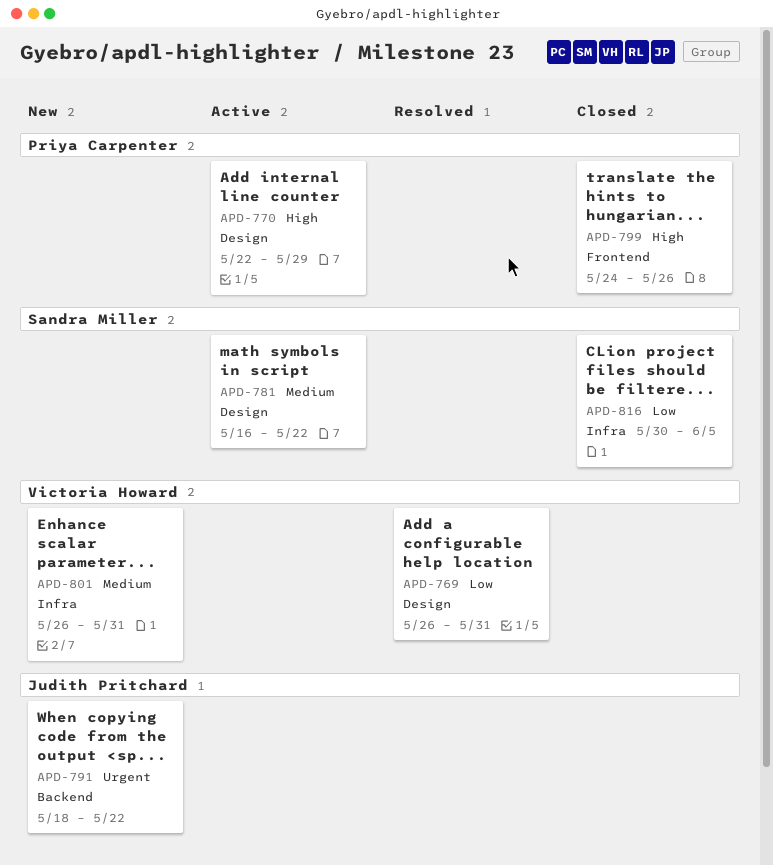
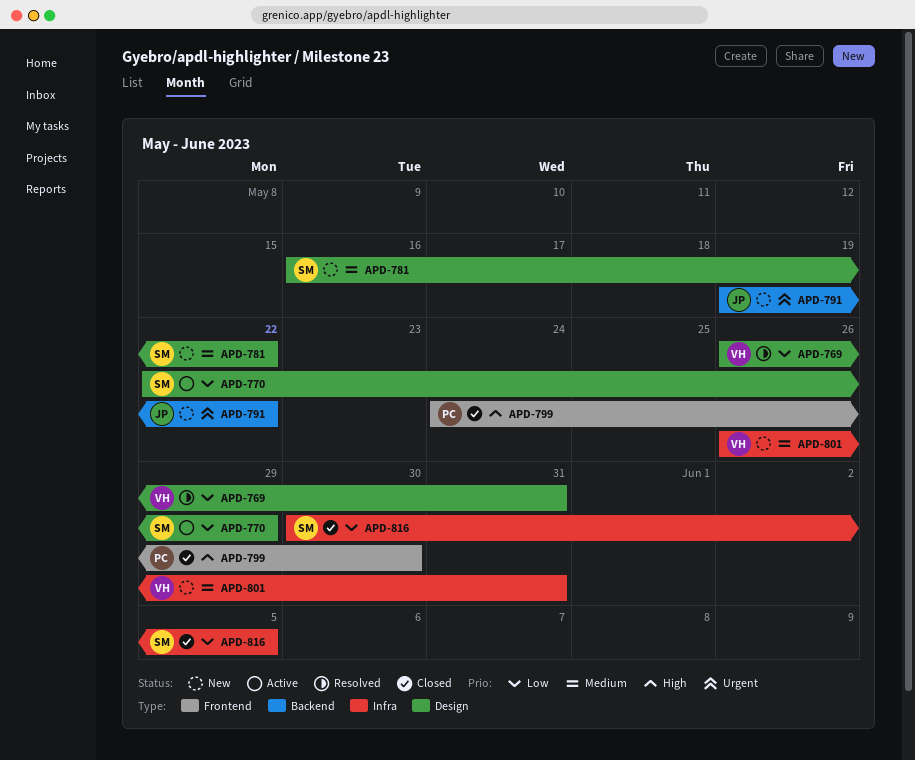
APD-770, owner: Priya Carpenter -> Sandra Miller
APD-770, priority: High -> Low
APD-781, status: Active -> New
APD-791, start: May 18 -> May 19
APD-799, due: May 26 -> May 30

